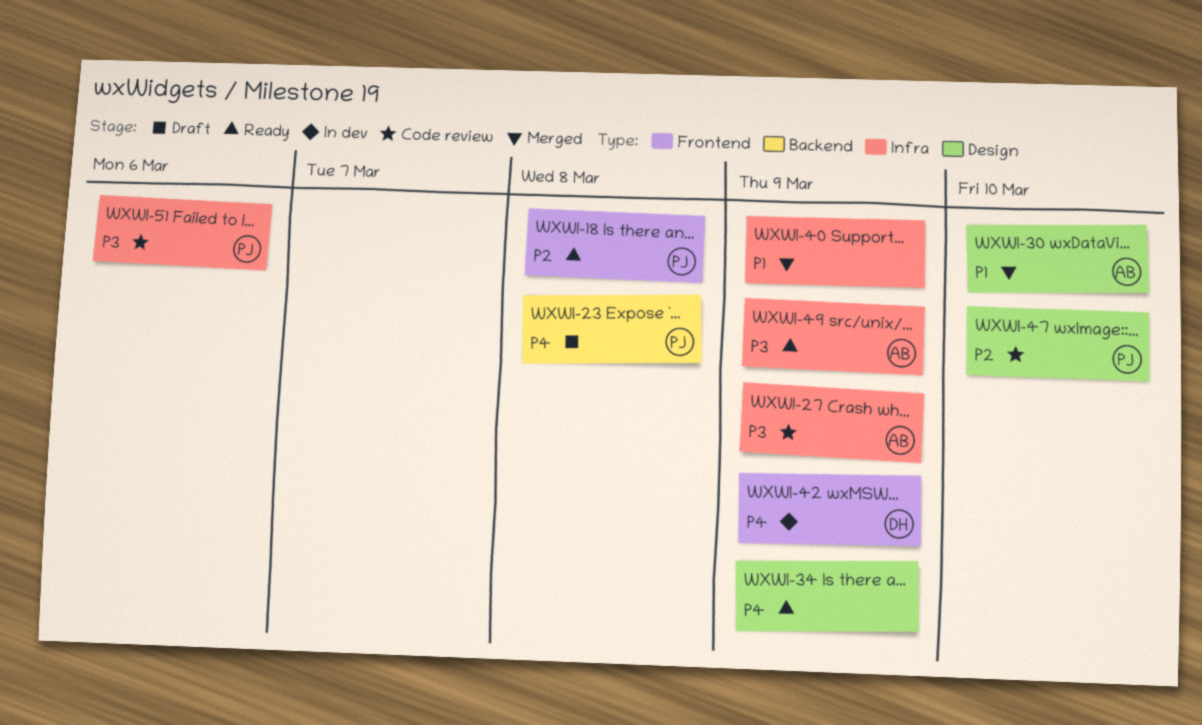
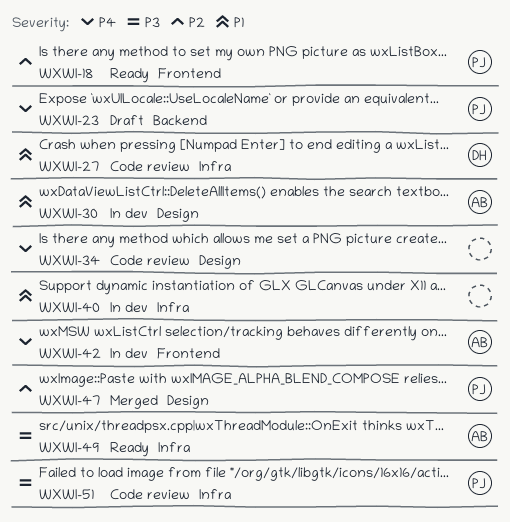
WXWI-27, owner: AB -> DH
WXWI-27, priority: P3 -> P1
WXWI-30, status: Merged -> In dev
WXWI-34, status: Ready -> Code review
WXWI-40, status: Merged -> In dev
WXWI-42, owner: DH -> AB
WXWI-47, status: Code review -> Merged

